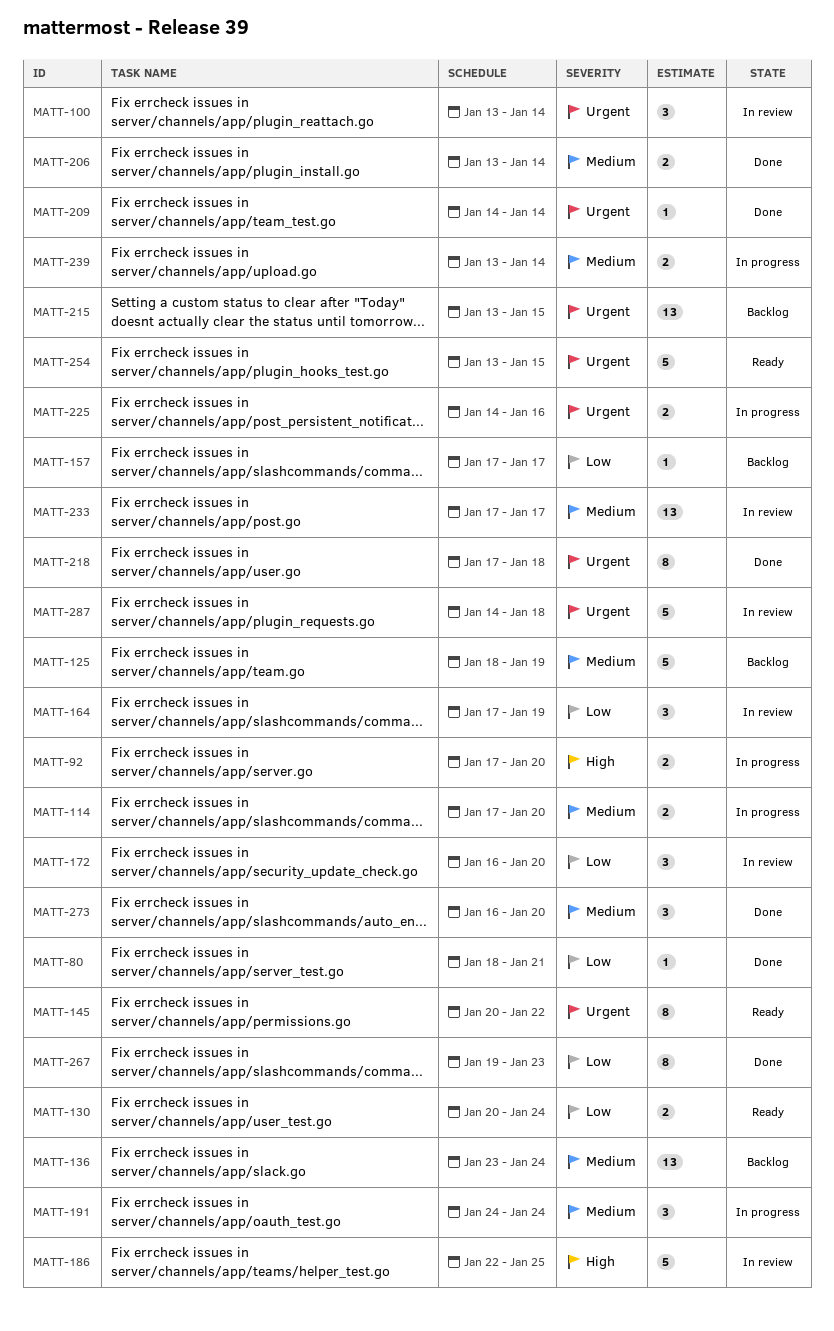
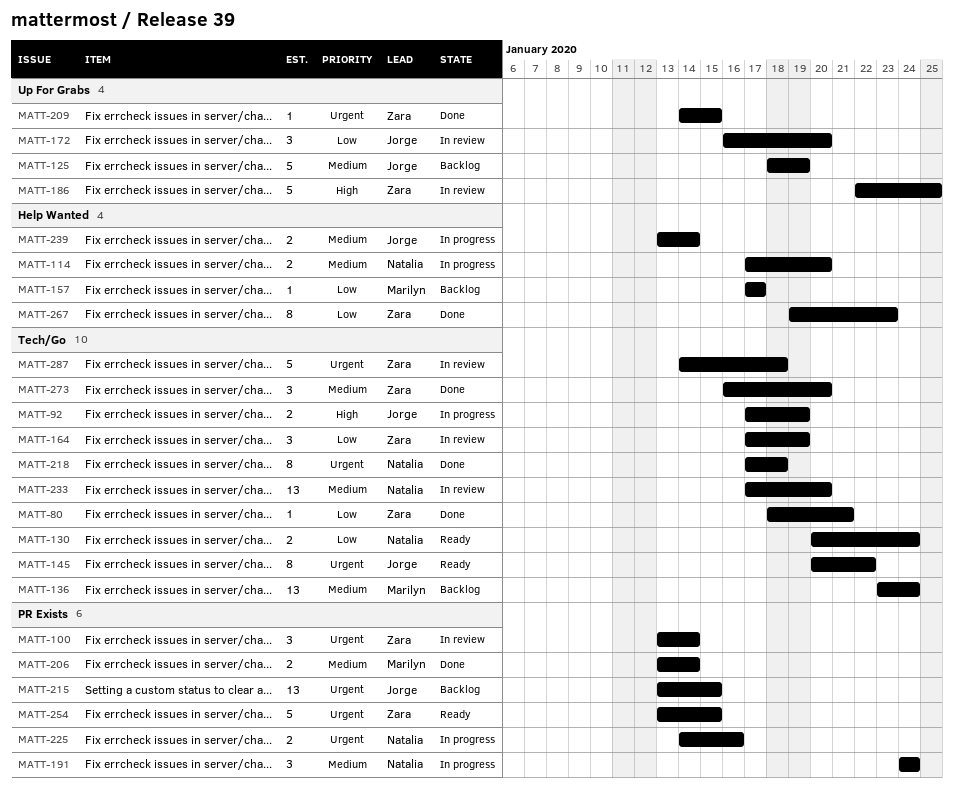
MATT-92, due: Jan 20 -> Jan 19
MATT-209, due: Jan 14 -> Jan 15
MATT-233, due: Jan 17 -> Jan 20

